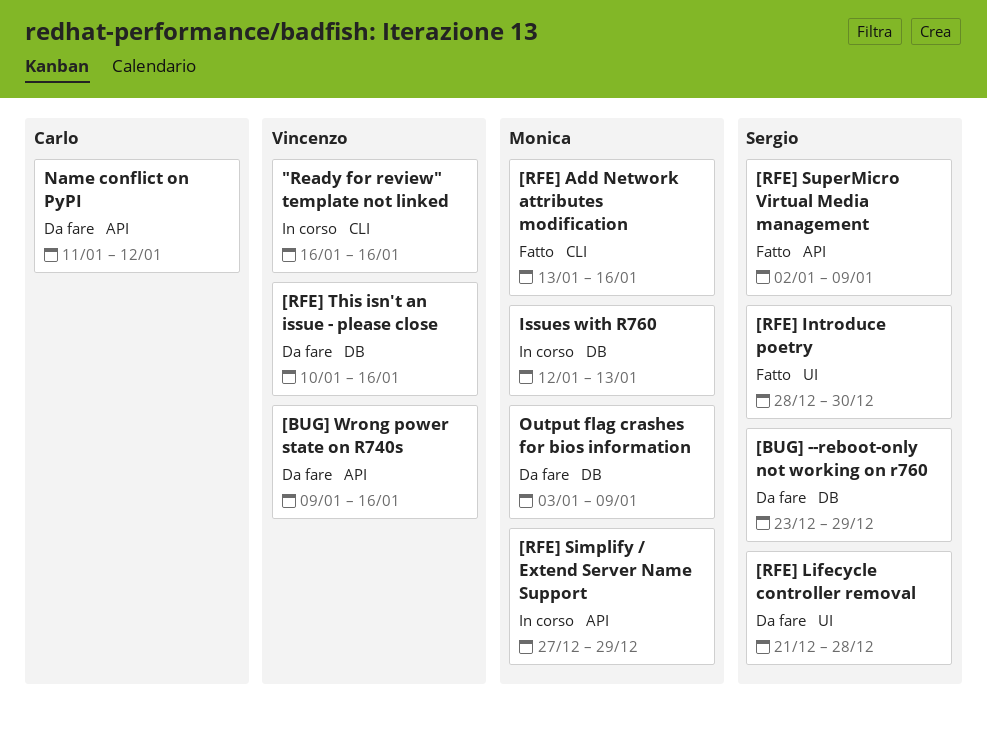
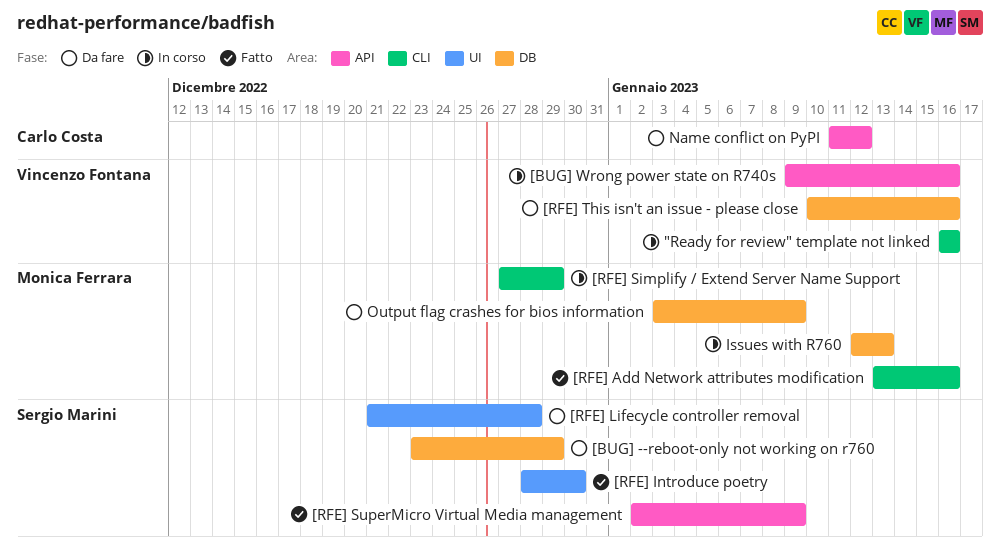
[BUG] Wrong power state on R740s, status: Da fare -> In corso
[RFE] Simplify / Extend Server Name Support, label: API -> CLI

